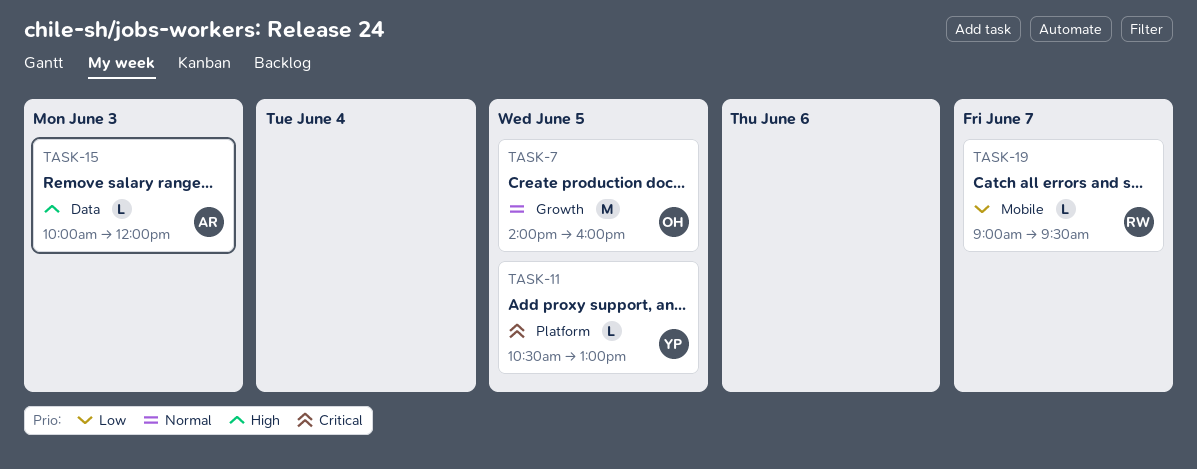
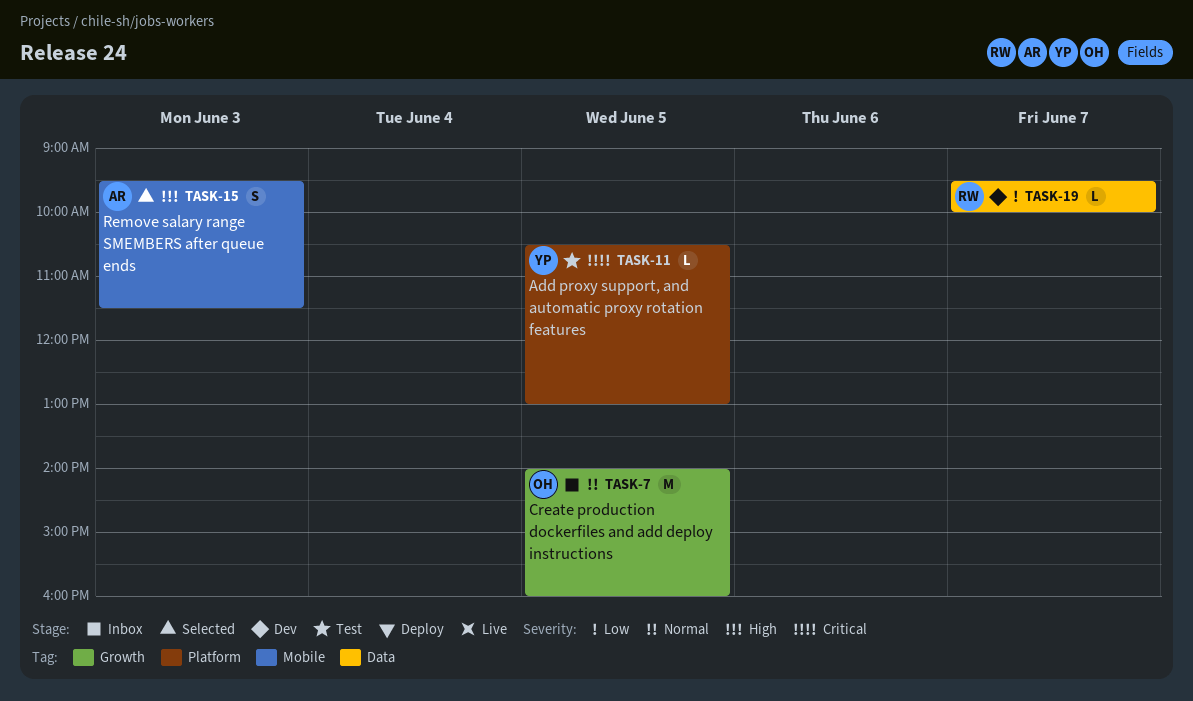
TASK-15, label: Data -> Mobile
TASK-15, estimate: L -> S
TASK-15, begins: 10:00 -> 09:30
TASK-15, ends: 12:00 -> 11:30
TASK-19, label: Mobile -> Data
TASK-19, begins: 09:00 -> 09:30
TASK-19, ends: 09:30 -> 10:00

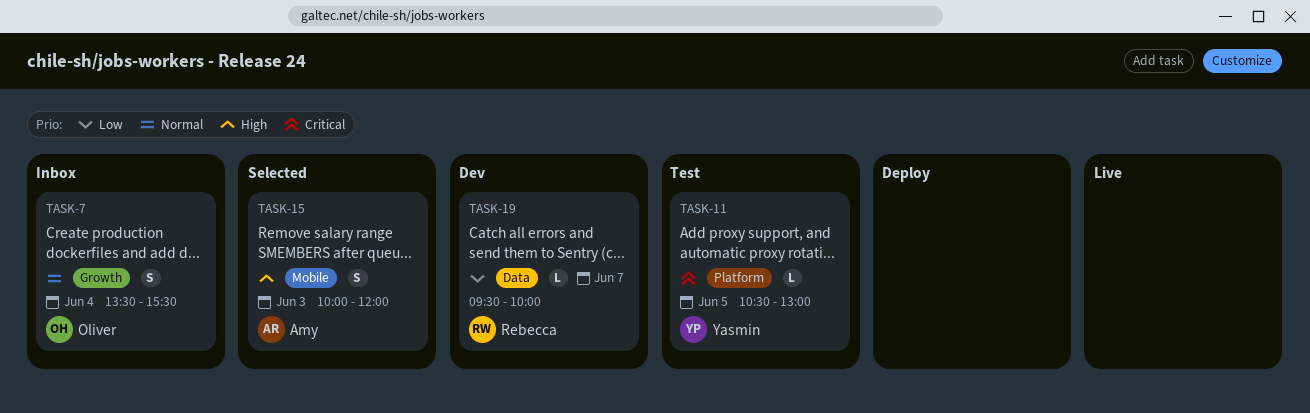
TASK-7, estimate: M -> S
TASK-7, day: Jun 5 -> Jun 4
TASK-7, begins: 14:00 -> 13:30
TASK-7, ends: 16:00 -> 15:30
TASK-15, begins: 09:30 -> 10:00
TASK-15, ends: 11:30 -> 12:00

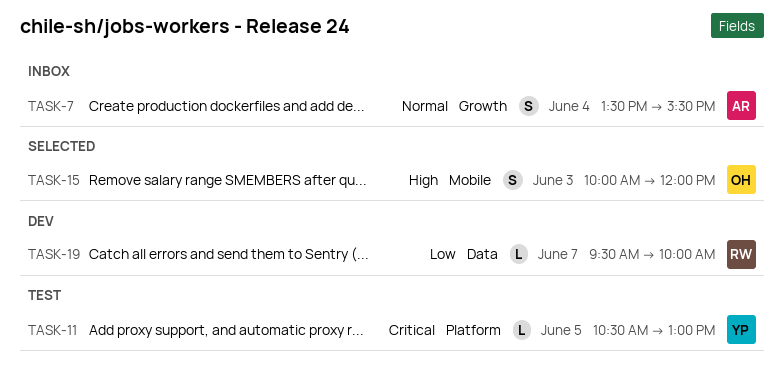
TASK-7, owner: Oliver -> Amy
TASK-15, owner: Amy -> Oliver

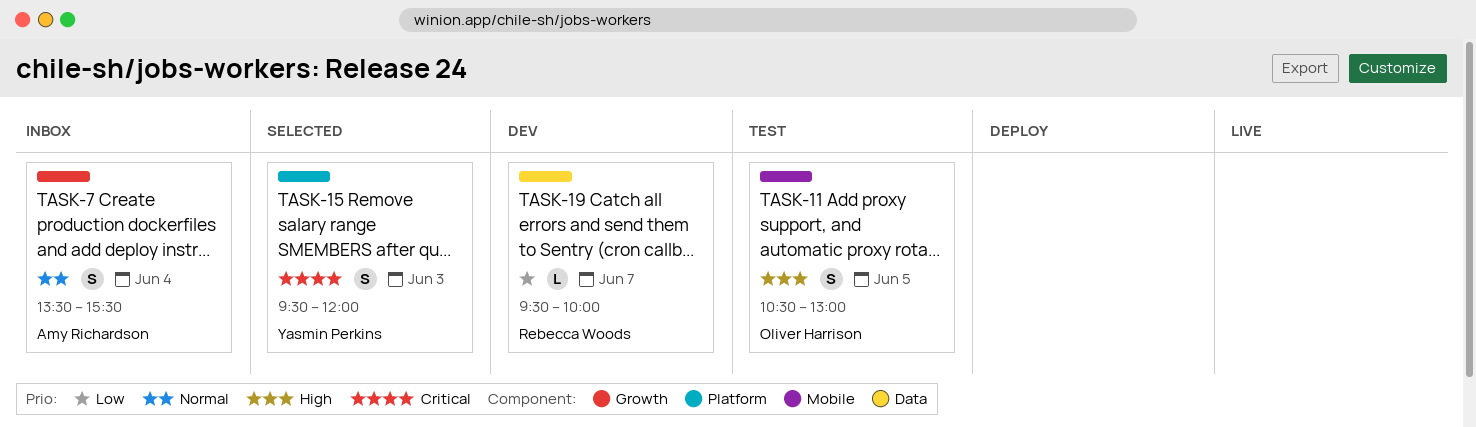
TASK-11, owner: Yasmin Perkins -> Oliver Harrison
TASK-11, priority: Critical -> High
TASK-11, label: Platform -> Mobile
TASK-11, estimate: L -> S
TASK-15, owner: Oliver Harrison -> Yasmin Perkins
TASK-15, priority: High -> Critical
TASK-15, label: Mobile -> Platform
TASK-15, begins: 10:00 -> 09:30

